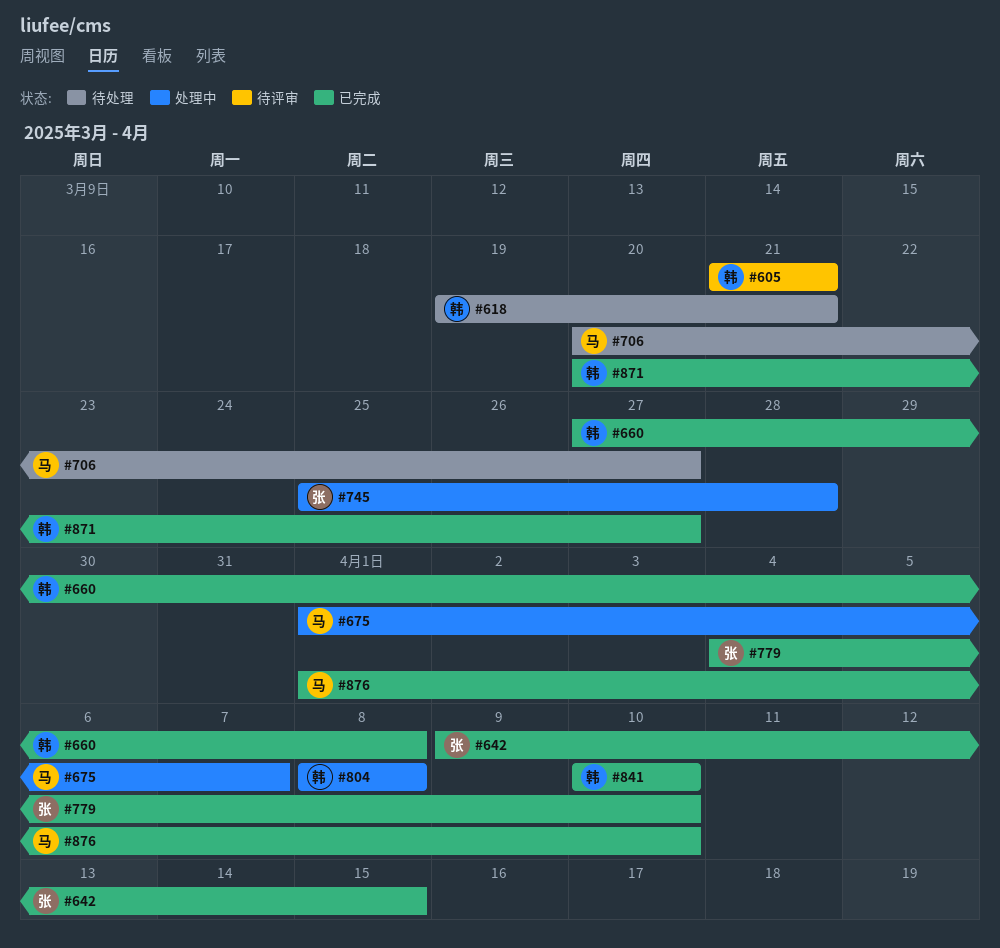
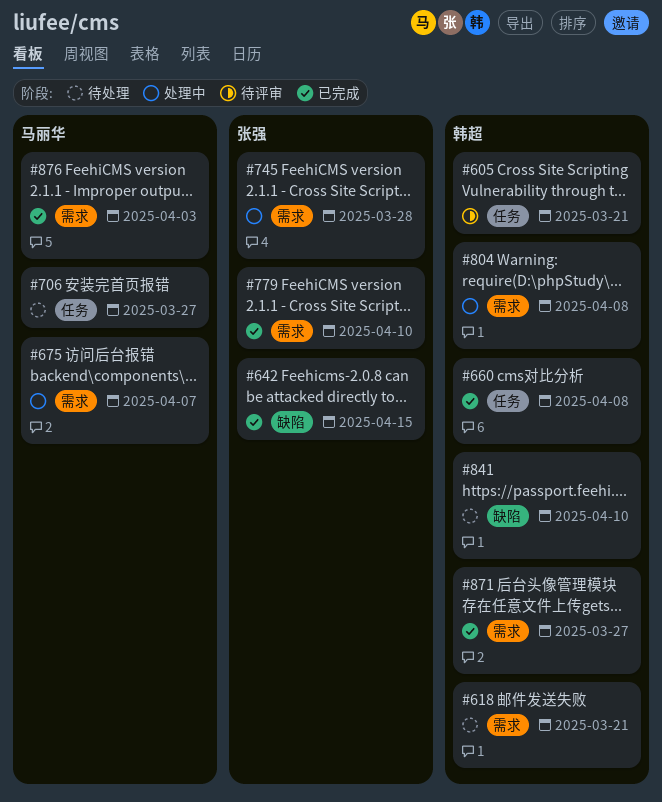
#841, status: 已完成 -> 待处理
#876, due: Apr 10 -> Apr 3

